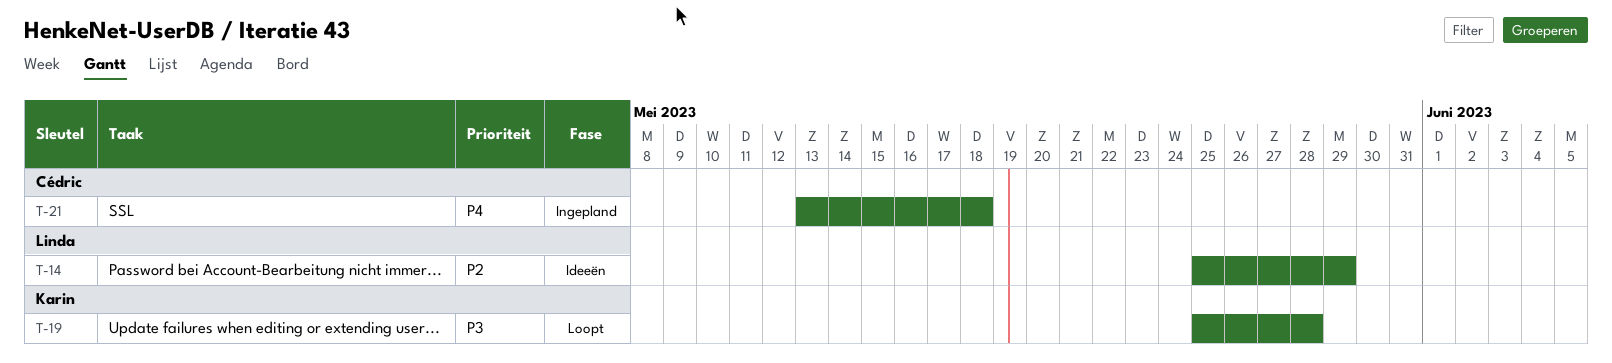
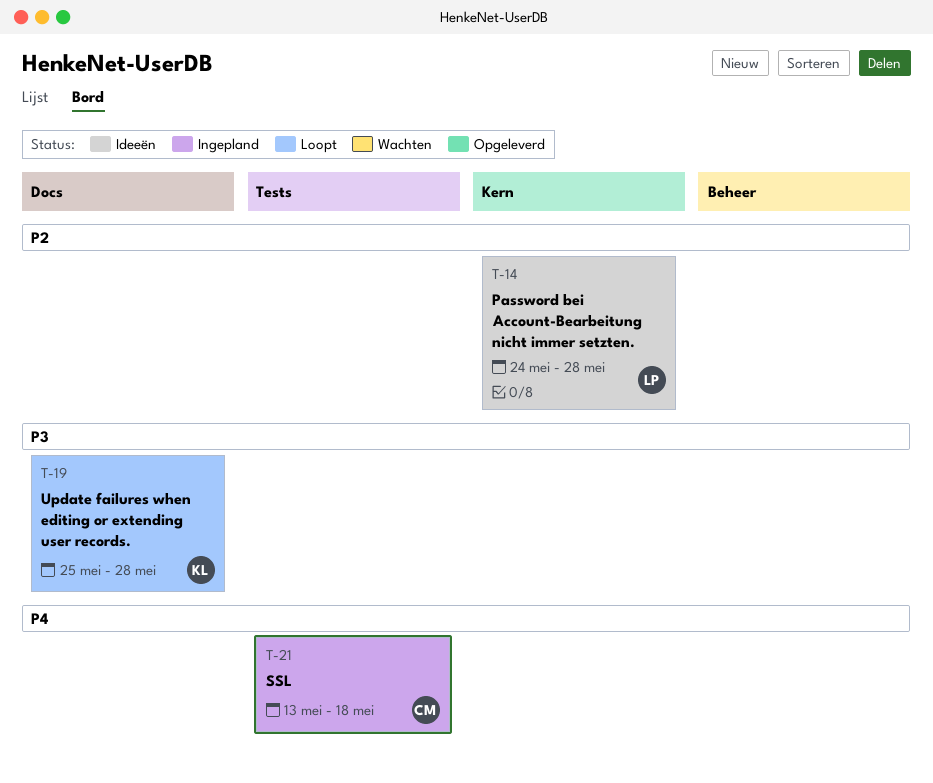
T-14, start: May 25 -> May 24
T-14, due: May 29 -> May 28

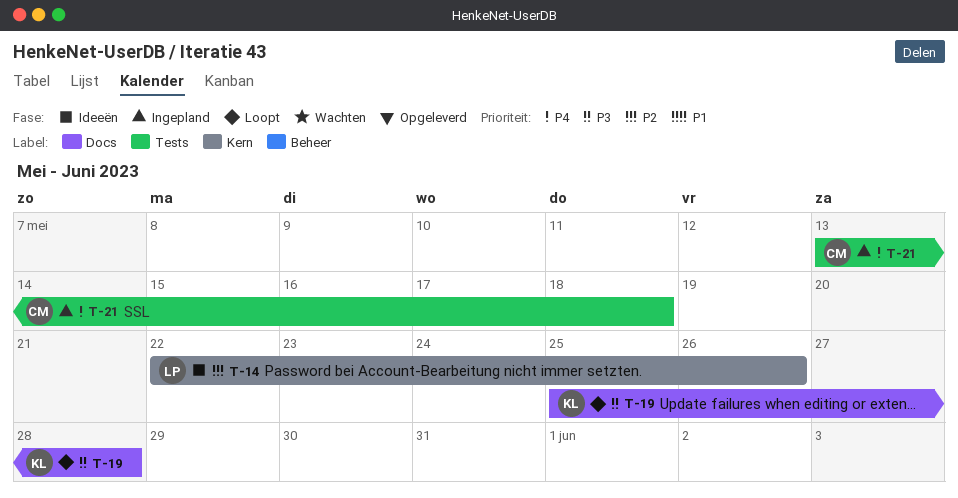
T-14, start: May 24 -> May 22
T-14, due: May 28 -> May 26

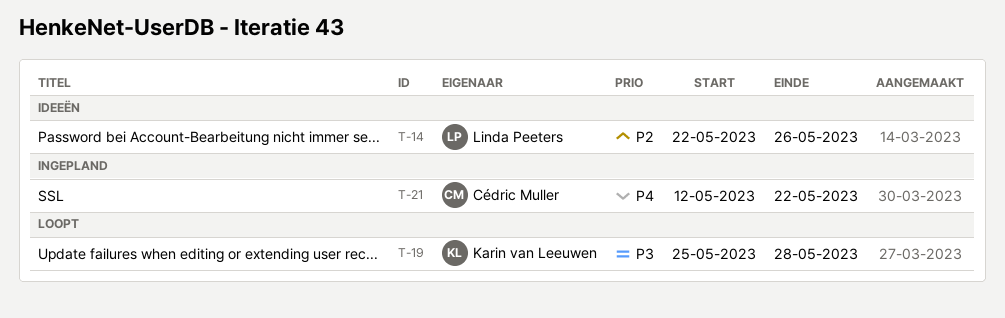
T-21, start: May 13 -> May 12
T-21, due: May 18 -> May 22

